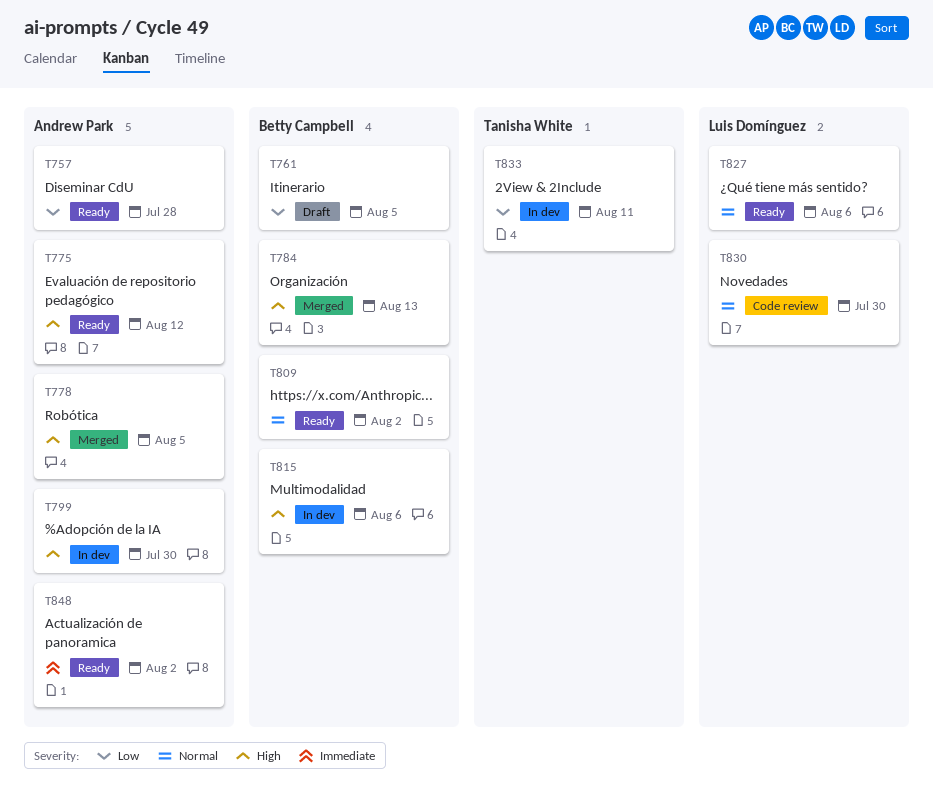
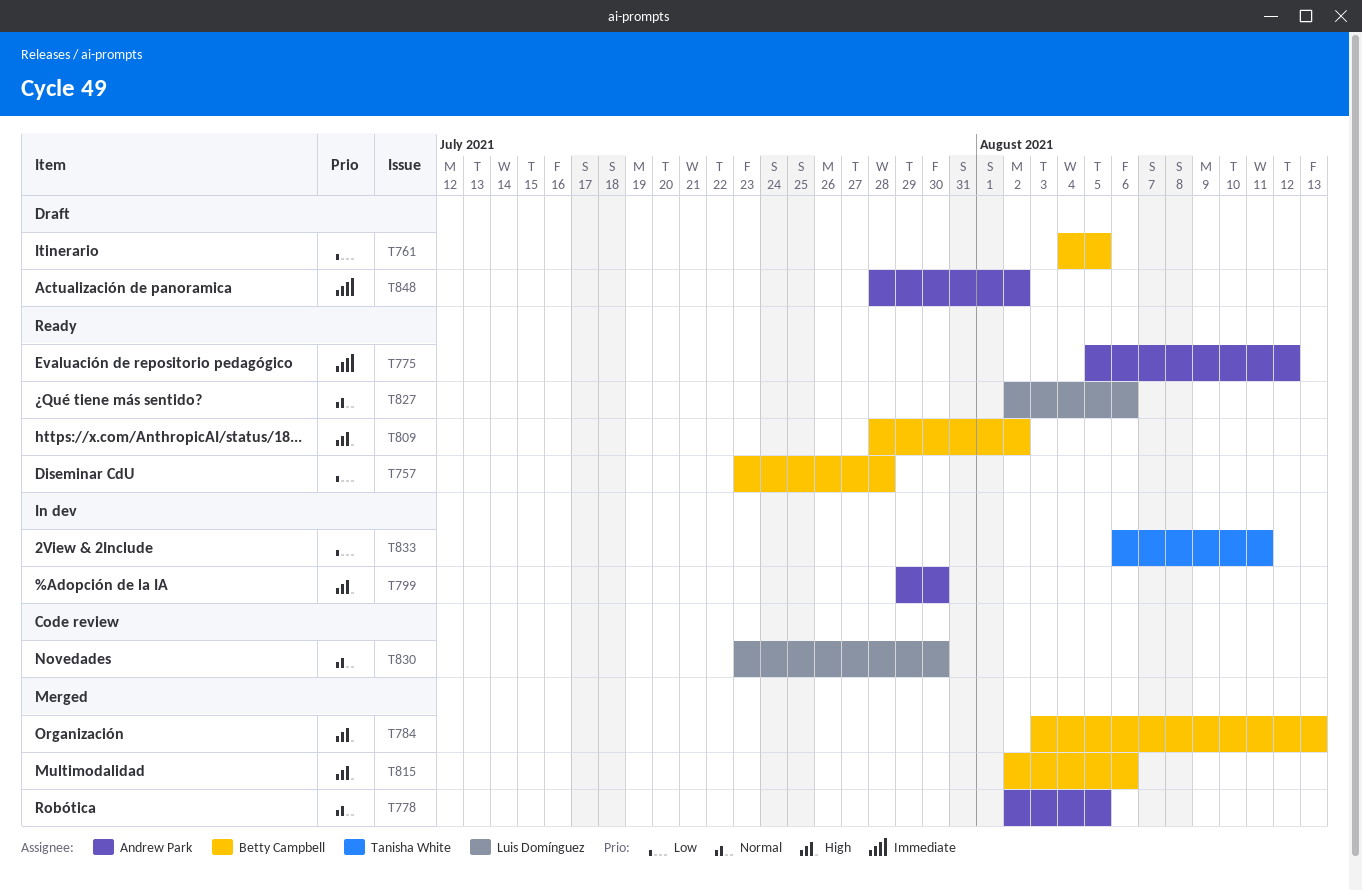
T757, owner: Andrew Park -> Betty Campbell
T775, priority: High -> Immediate
T778, priority: High -> Normal
T809, priority: Normal -> High
T815, status: In dev -> Merged
T848, status: Ready -> Draft

